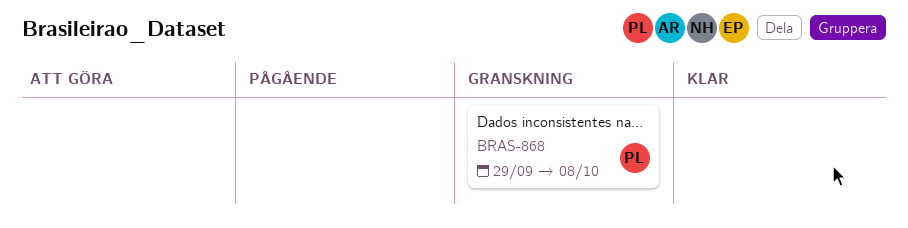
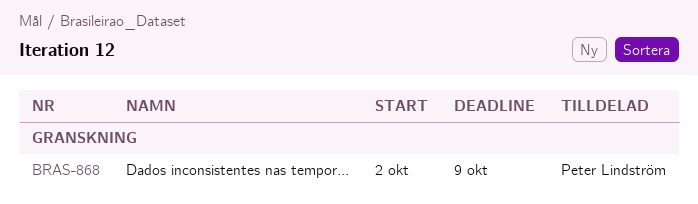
BRAS-868, start: Sep 29 -> Oct 2
BRAS-868, due: Oct 8 -> Oct 9

